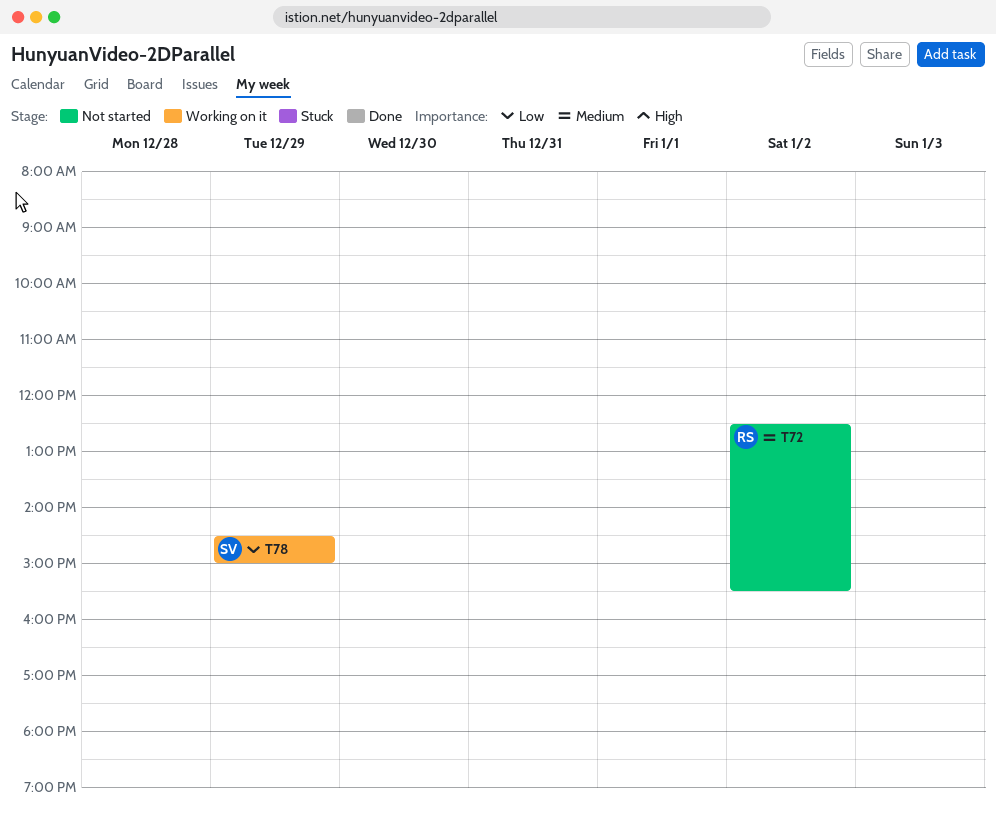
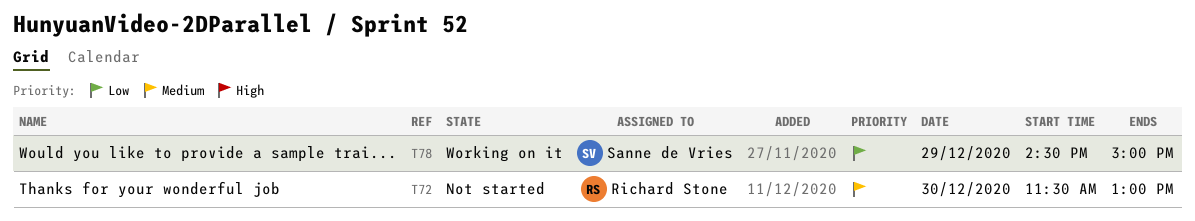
T72, day: Jan 2 -> Dec 30
T72, begins: 12:30 -> 11:30
T72, ends: 15:30 -> 13:00

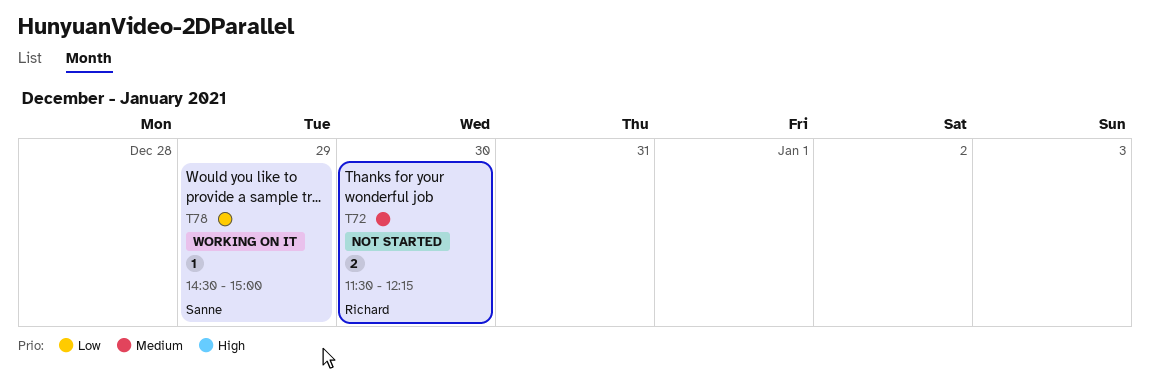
T72, ends: 13:00 -> 12:15

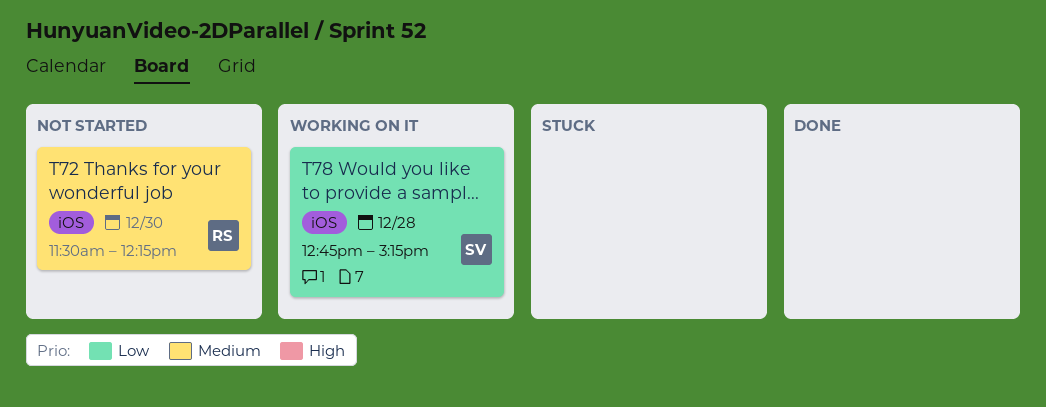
T78, day: Dec 29 -> Dec 28
T78, begins: 14:30 -> 12:45
T78, ends: 15:00 -> 15:15

